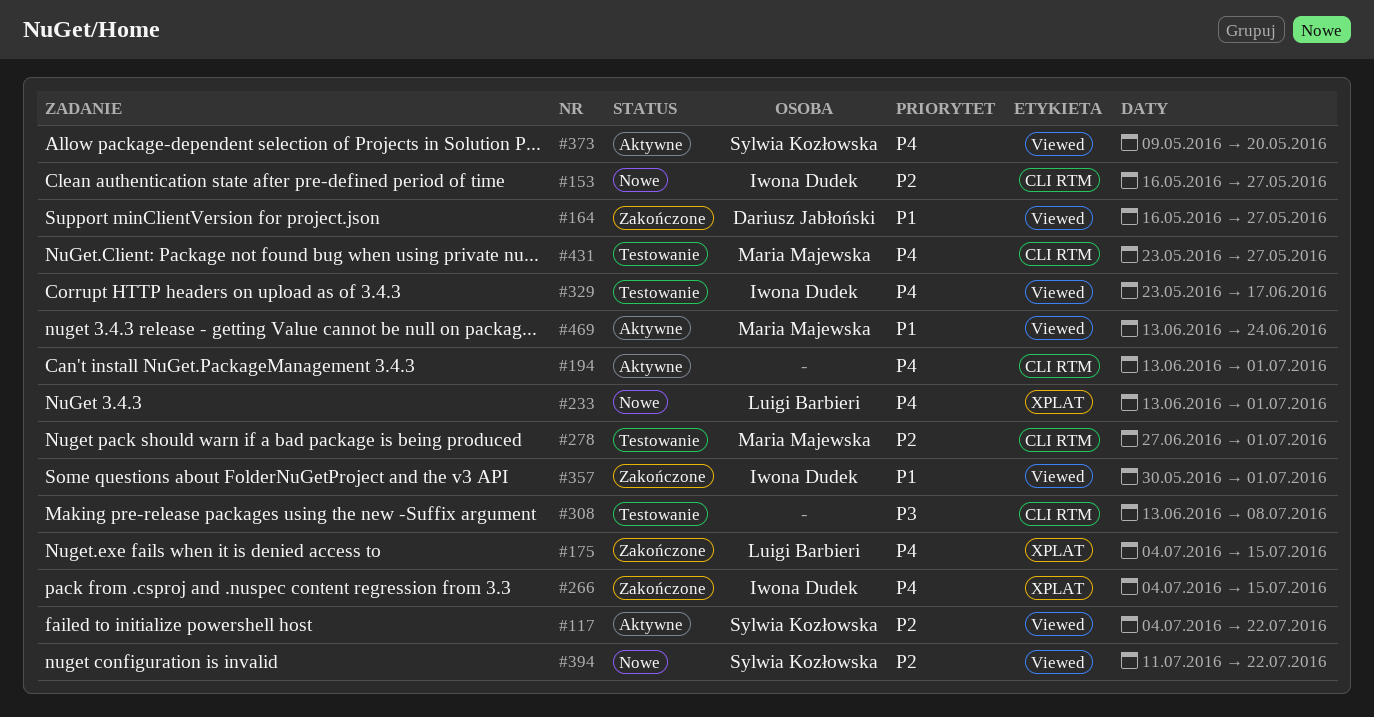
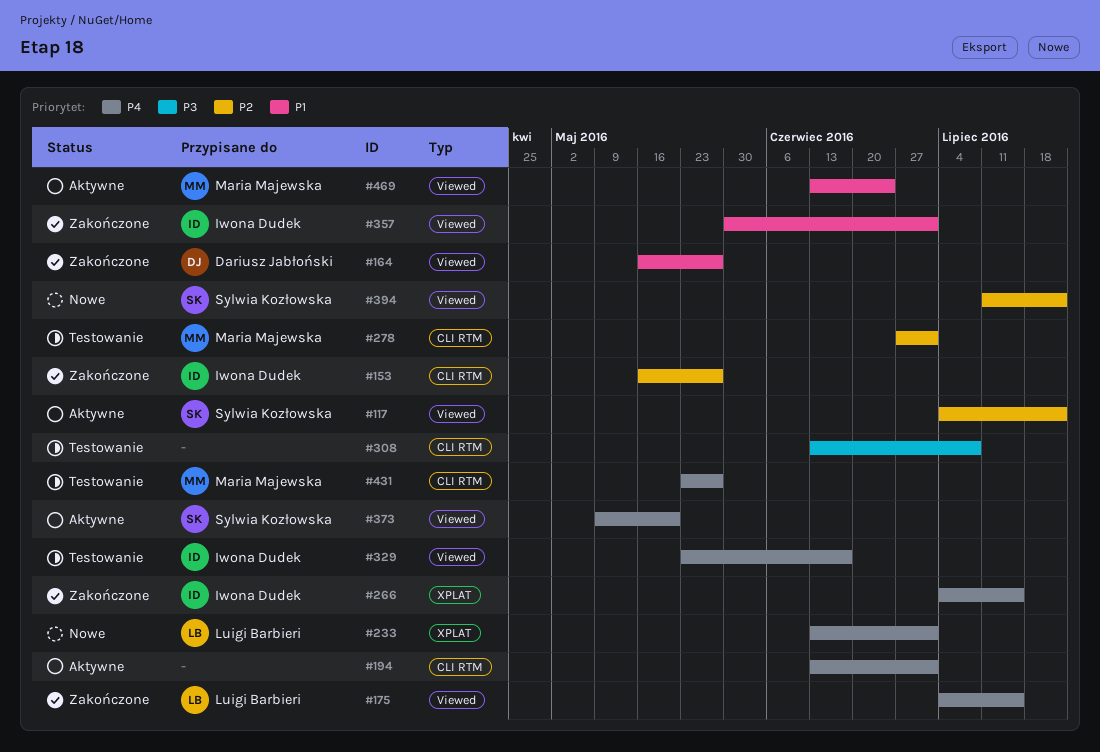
#153, status: Nowe -> Zakończone
#175, label: XPLAT -> Viewed

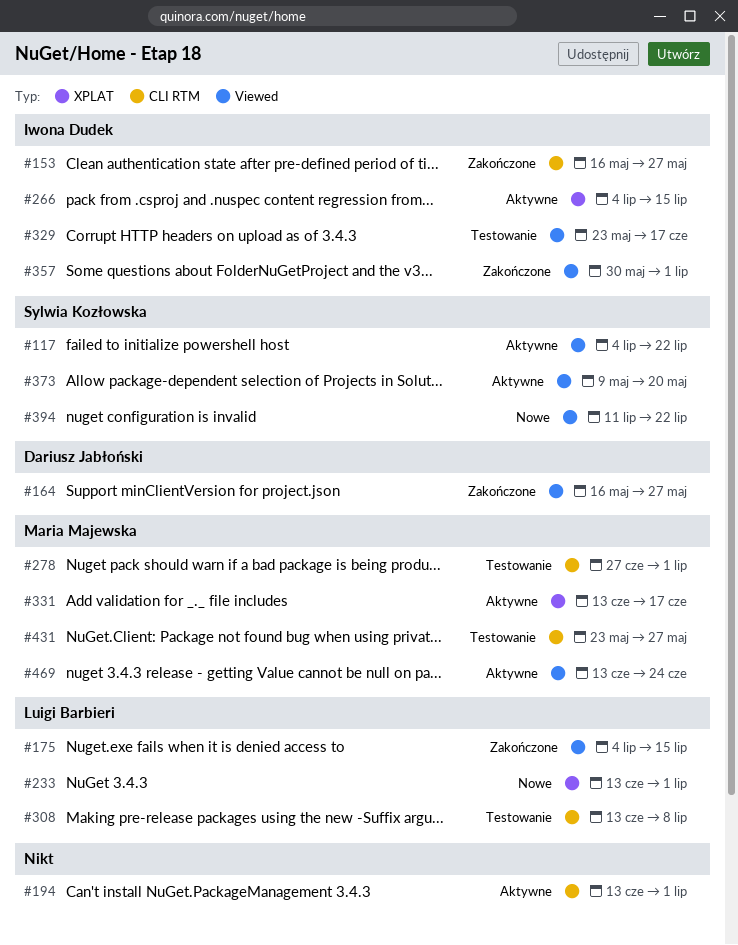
#266, status: Zakończone -> Aktywne
#308, owner: none -> Luigi Barbieri
#331: none -> present

